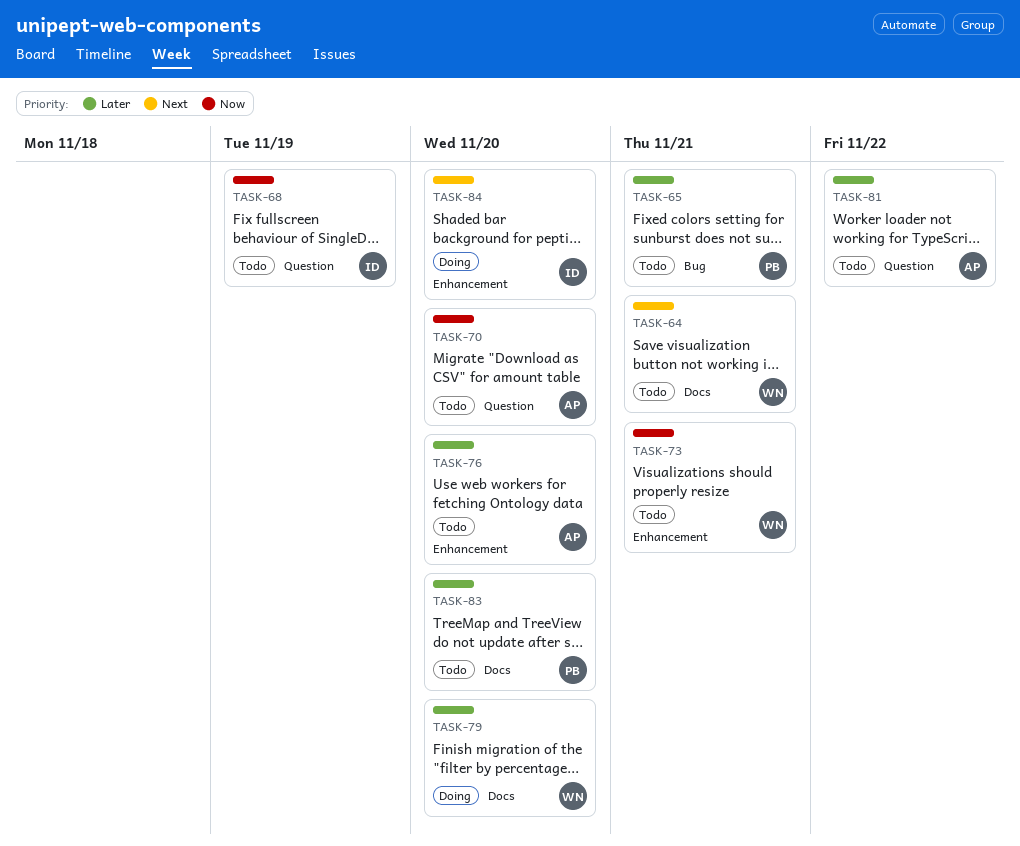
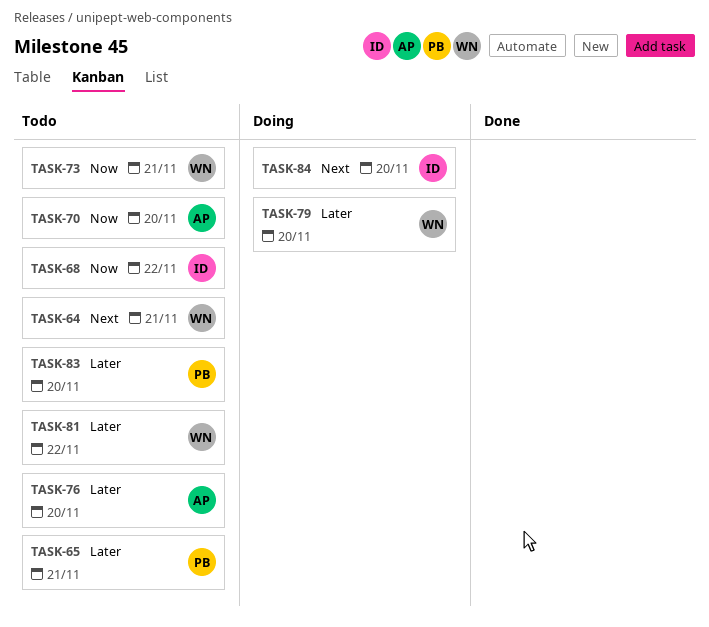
TASK-68, due: Nov 19 -> Nov 22
TASK-81, owner: AP -> WN

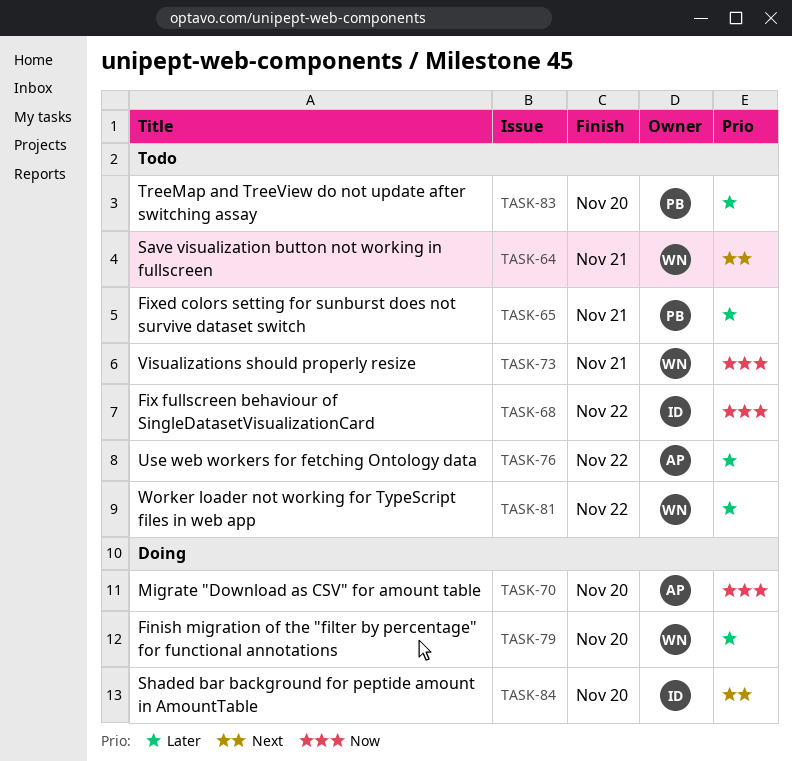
TASK-70, status: Todo -> Doing
TASK-76, due: Nov 20 -> Nov 22

